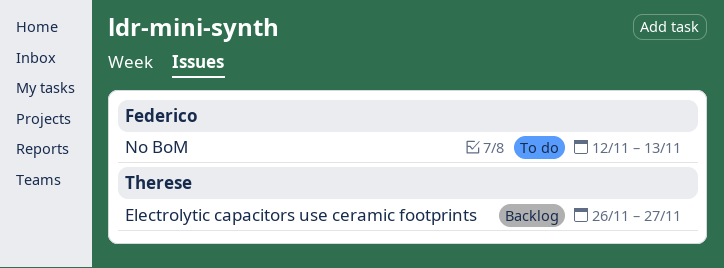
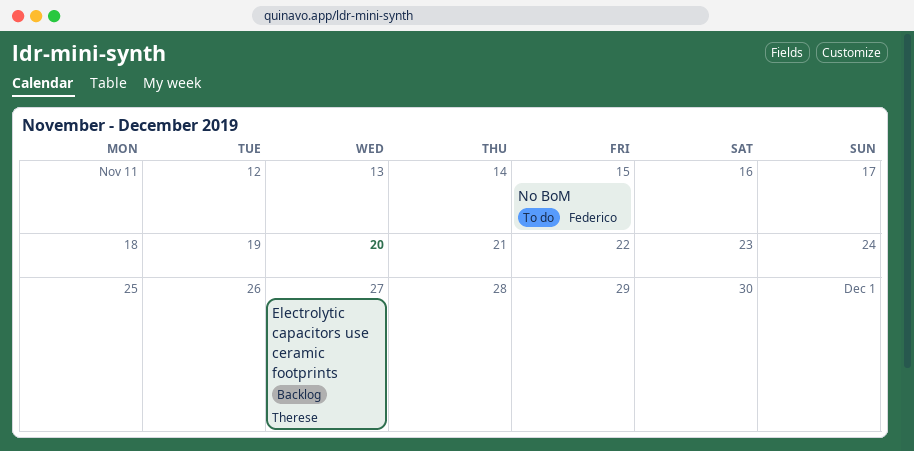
No BoM, due: Nov 13 -> Nov 15

